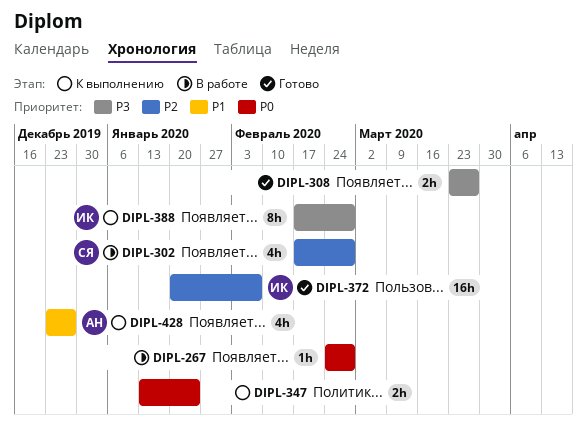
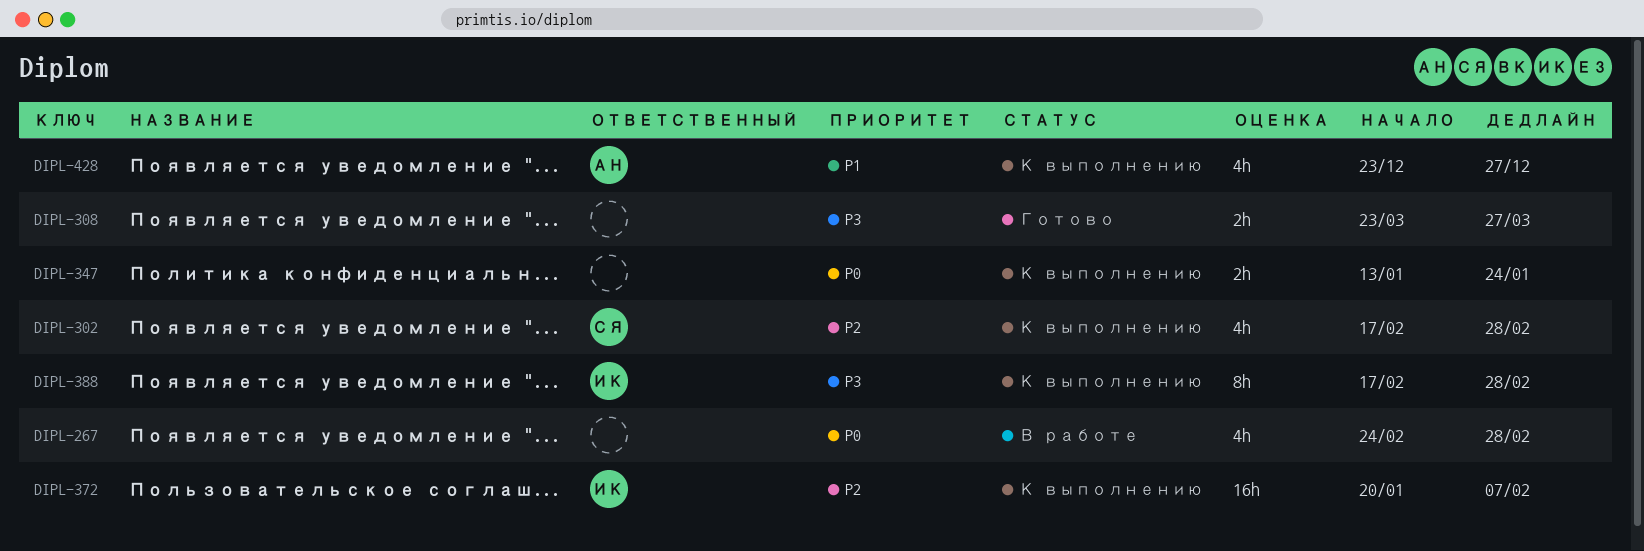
DIPL-267, estimate: 1h -> 4h
DIPL-302, status: В работе -> К выполнению
DIPL-372, status: Готово -> К выполнению

